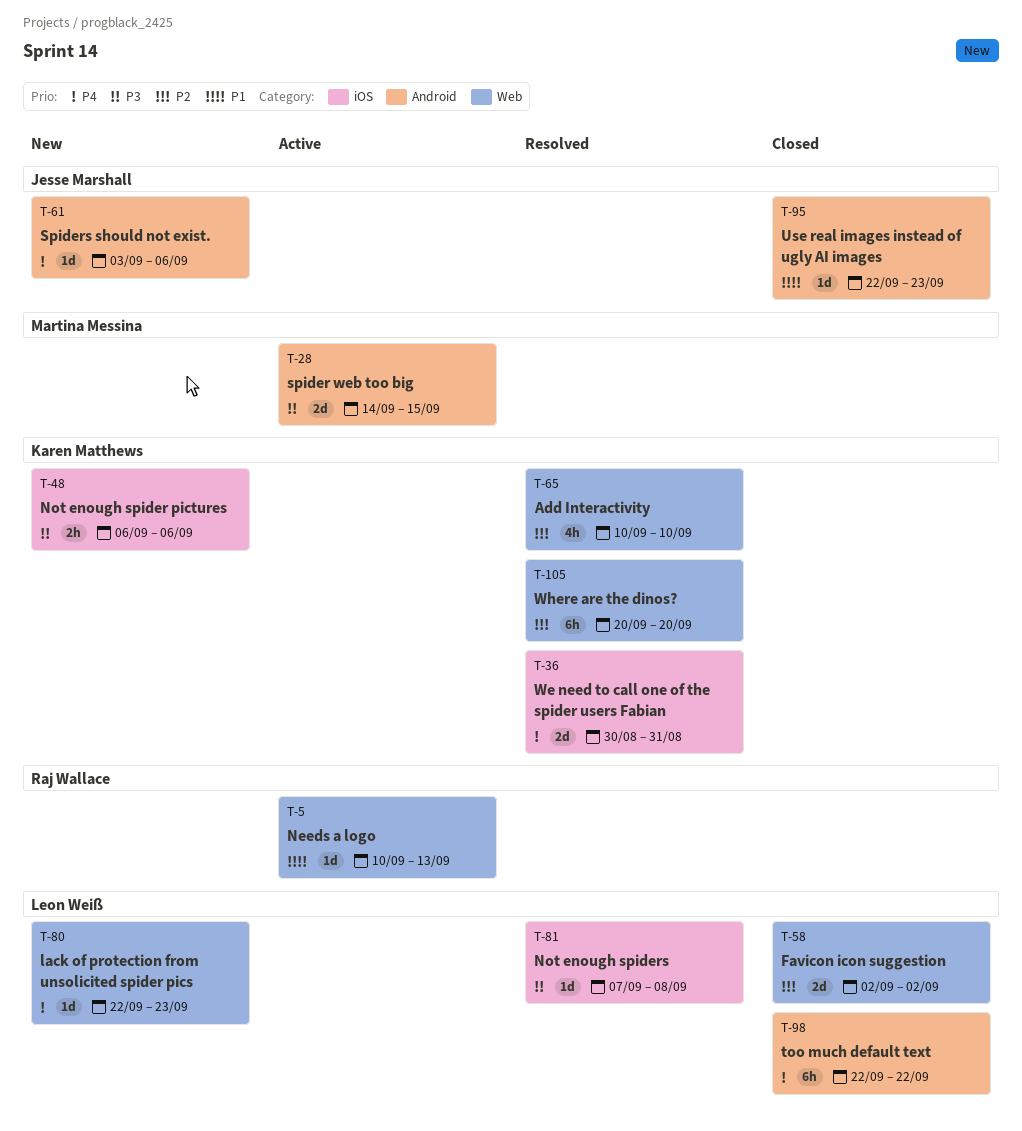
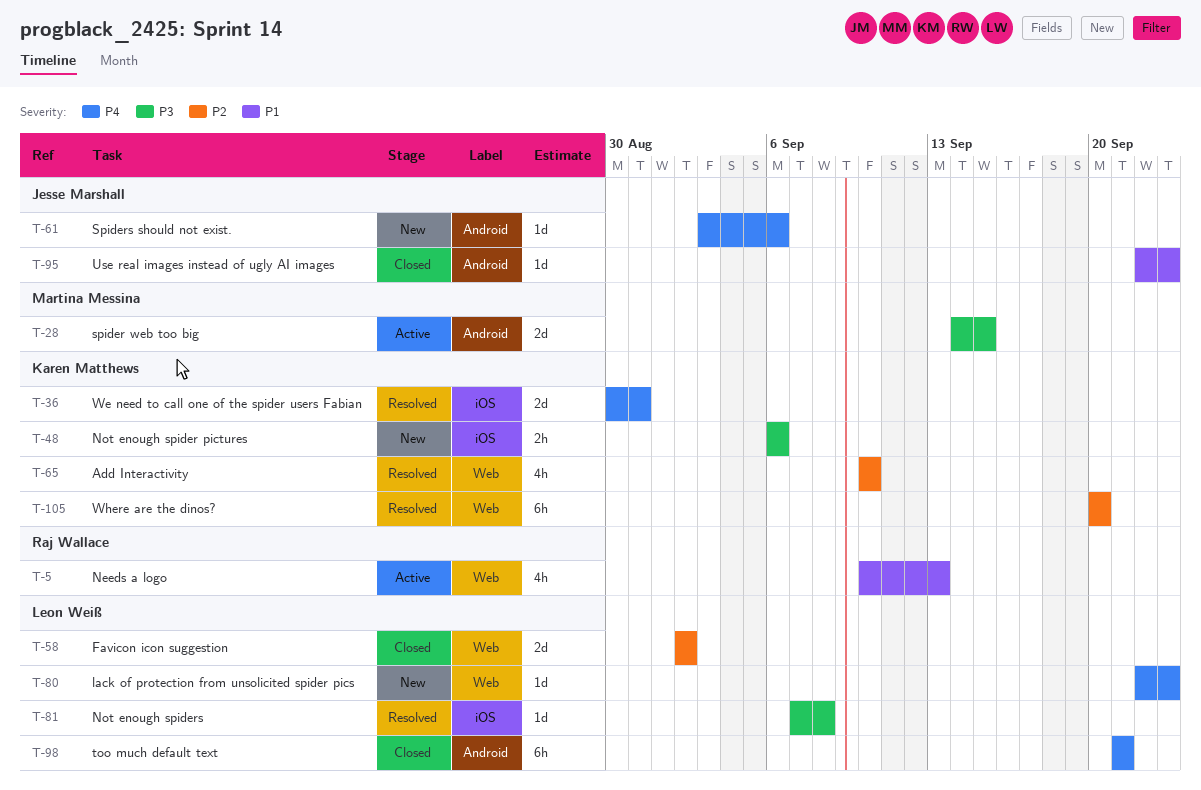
T-5, estimate: 1d -> 4h
T-98, start: Sep 22 -> Sep 21
T-98, due: Sep 22 -> Sep 21

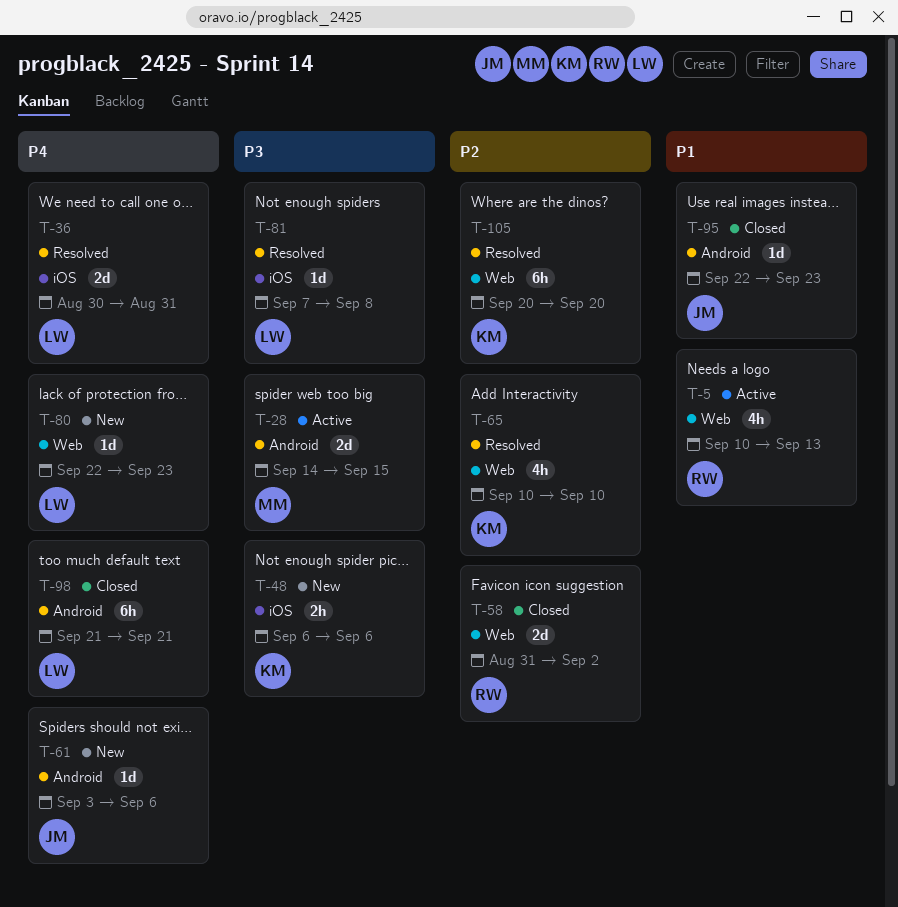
T-36, owner: Karen Matthews -> Leon Weiß
T-58, owner: Leon Weiß -> Raj Wallace
T-58, start: Sep 2 -> Aug 31

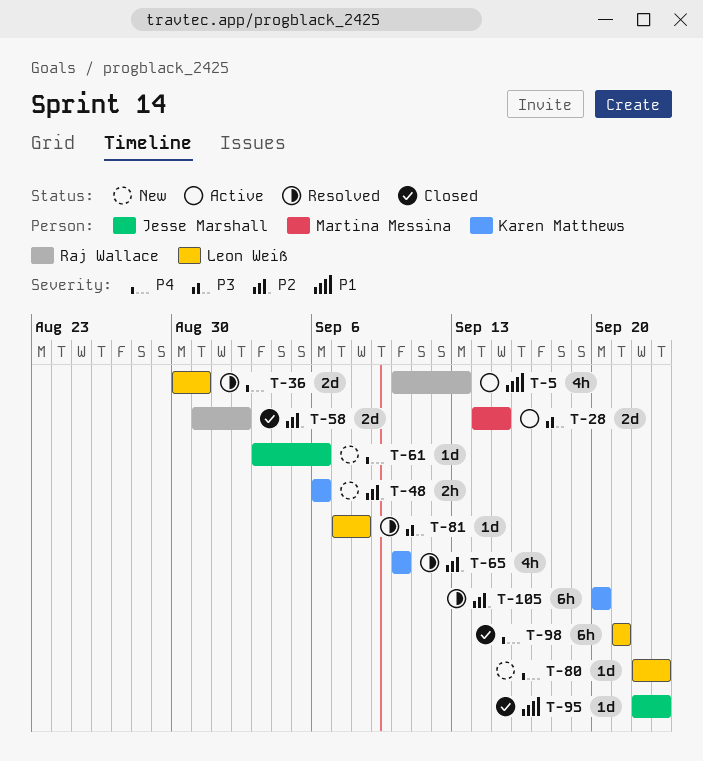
T-48, priority: P3 -> P2

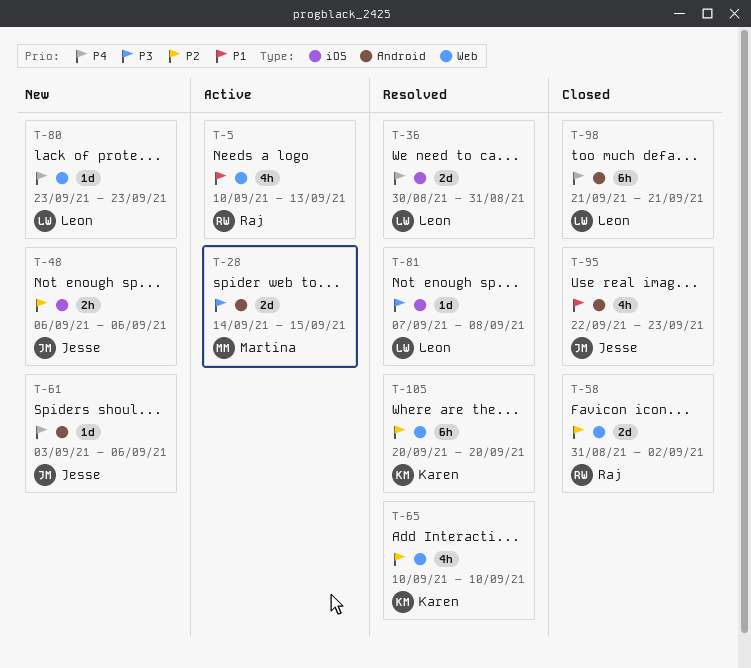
T-48, owner: Karen Matthews -> Jesse Marshall
T-80, start: Sep 22 -> Sep 23
T-95, estimate: 1d -> 4h

